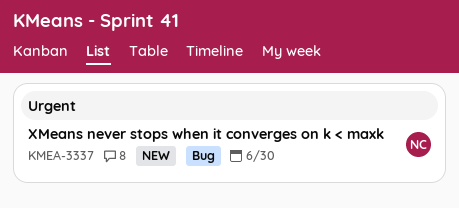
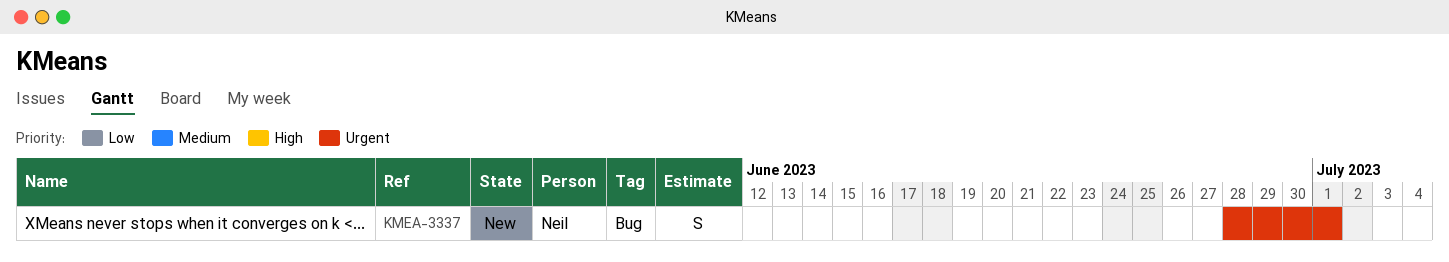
KMEA-3337, due: Jun 30 -> Jul 1

